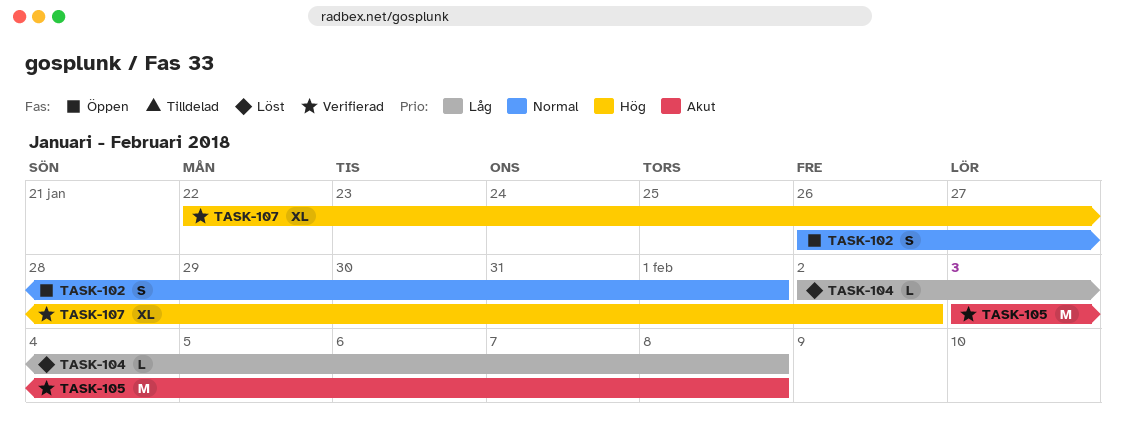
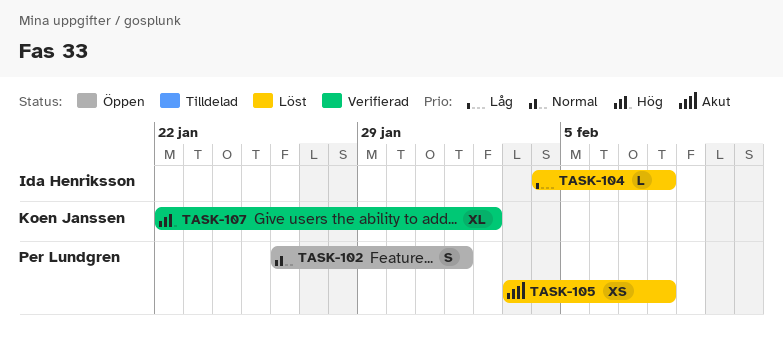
TASK-104, start: Feb 2 -> Feb 4
TASK-105, status: Verifierad -> Löst
TASK-105, estimate: M -> XS

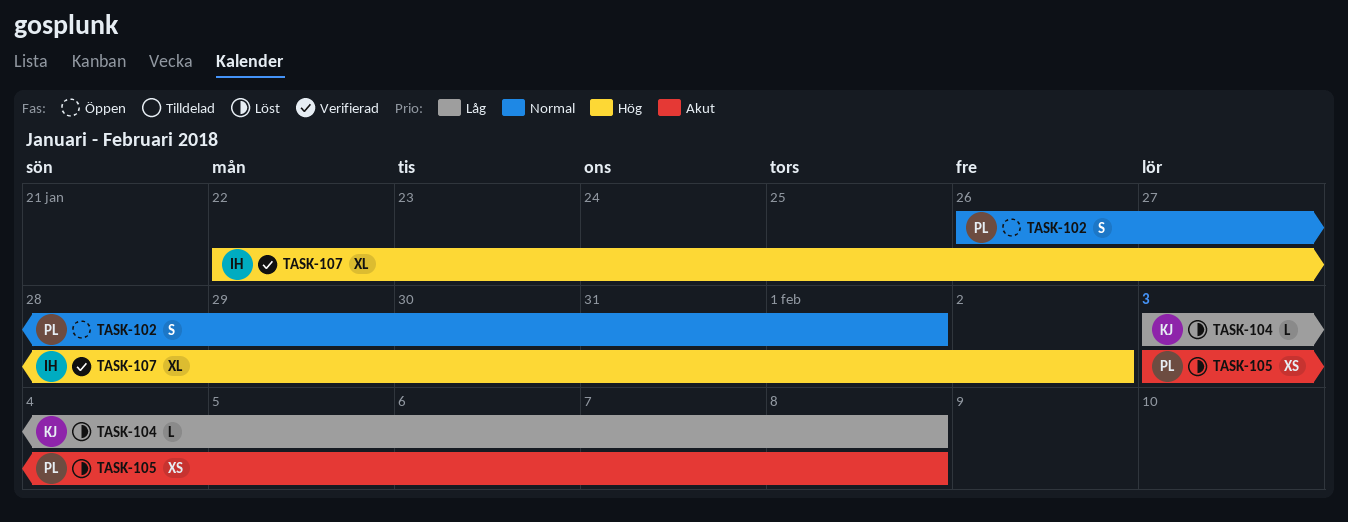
TASK-104, owner: Ida Henriksson -> Koen Janssen
TASK-104, start: Feb 4 -> Feb 3
TASK-107, owner: Koen Janssen -> Ida Henriksson

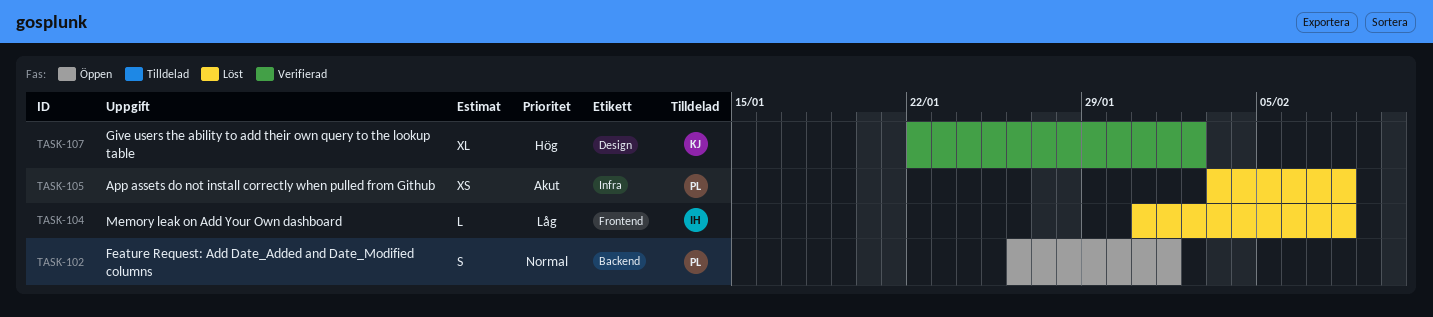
TASK-104, owner: KJ -> IH
TASK-104, start: Feb 3 -> Jan 31
TASK-107, owner: IH -> KJ

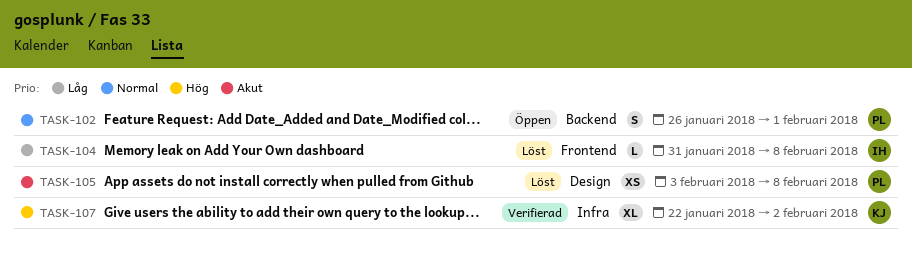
TASK-105, label: Infra -> Design
TASK-107, label: Design -> Infra

